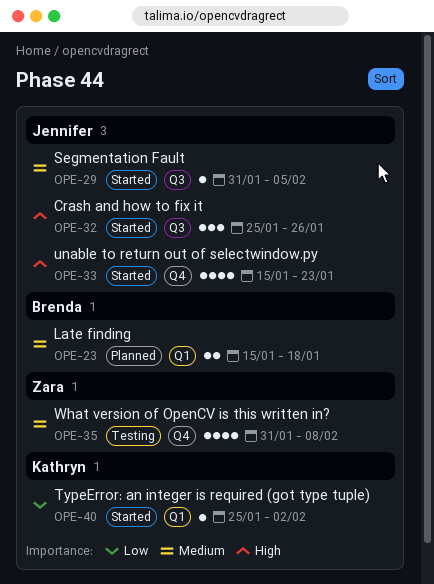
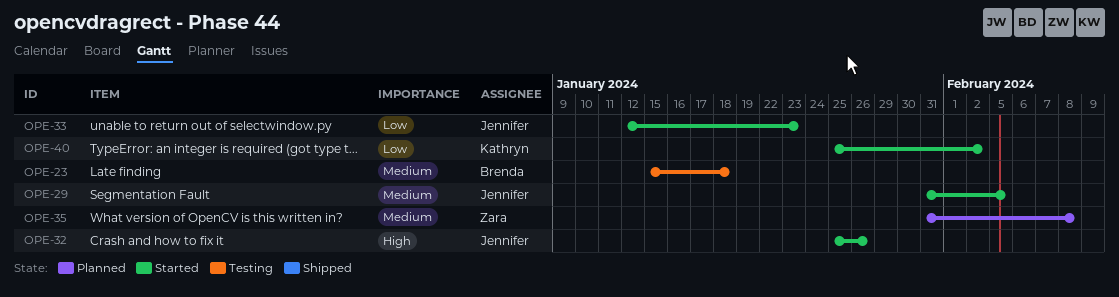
OPE-23, status: Planned -> Testing
OPE-33, priority: High -> Low
OPE-33, start: Jan 15 -> Jan 12
OPE-35, status: Testing -> Planned

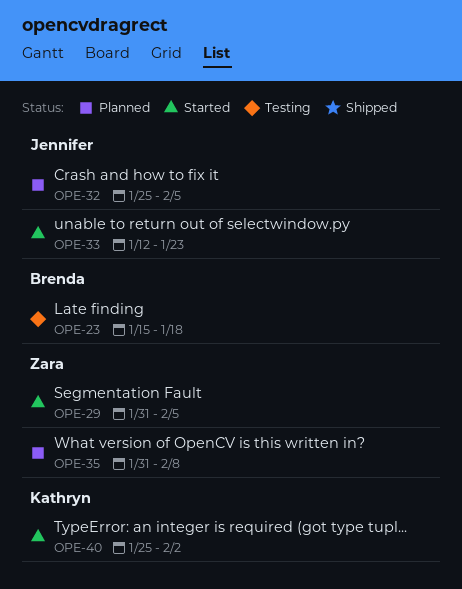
OPE-29, owner: Jennifer -> Zara
OPE-32, status: Started -> Planned
OPE-32, due: Jan 26 -> Feb 5

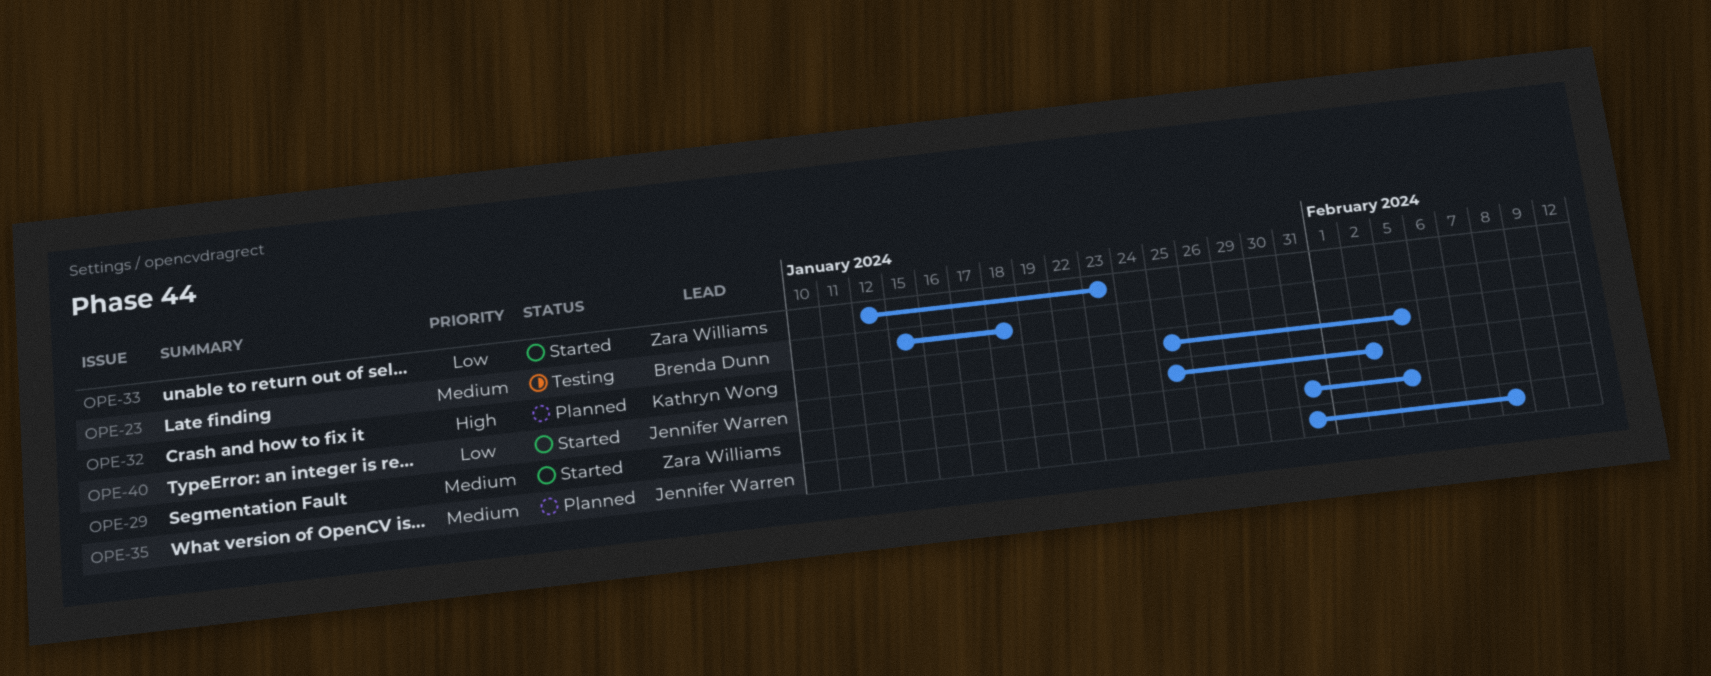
OPE-32, owner: Jennifer Warren -> Kathryn Wong
OPE-33, owner: Jennifer Warren -> Zara Williams
OPE-35, owner: Zara Williams -> Jennifer Warren
OPE-40, owner: Kathryn Wong -> Jennifer Warren

